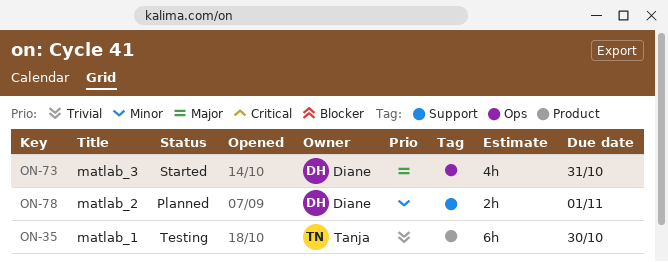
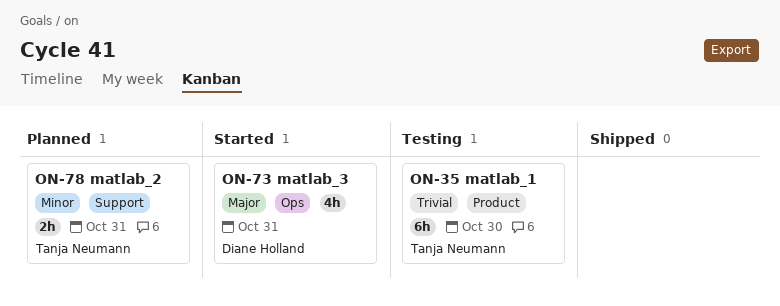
ON-78, owner: Diane Holland -> Tanja Neumann
ON-78, due: Nov 1 -> Oct 31

